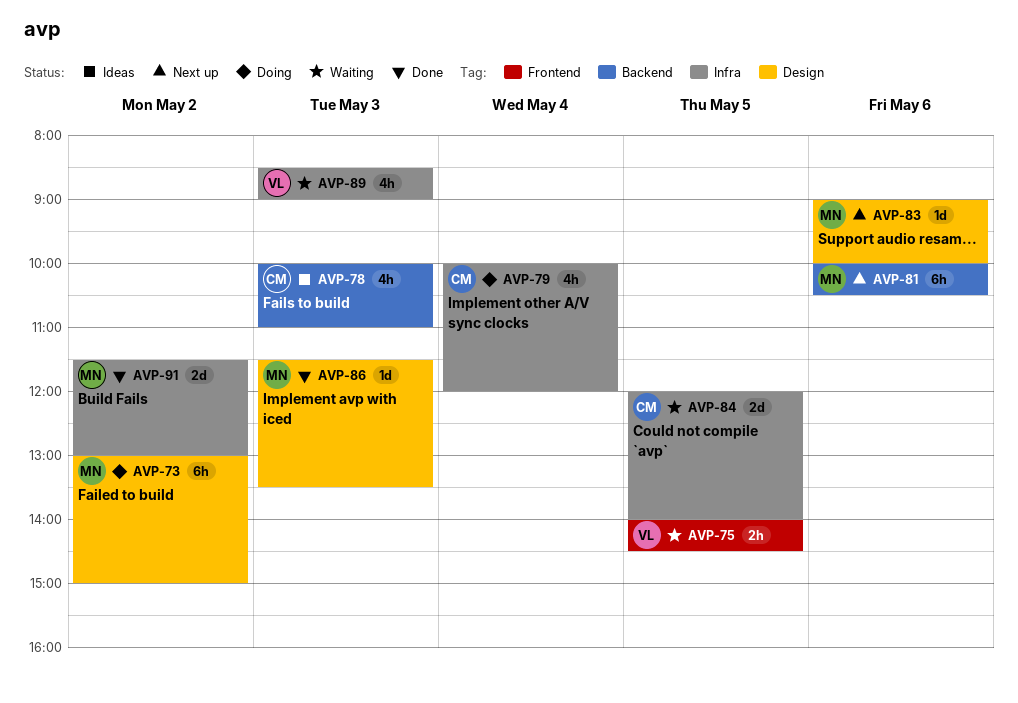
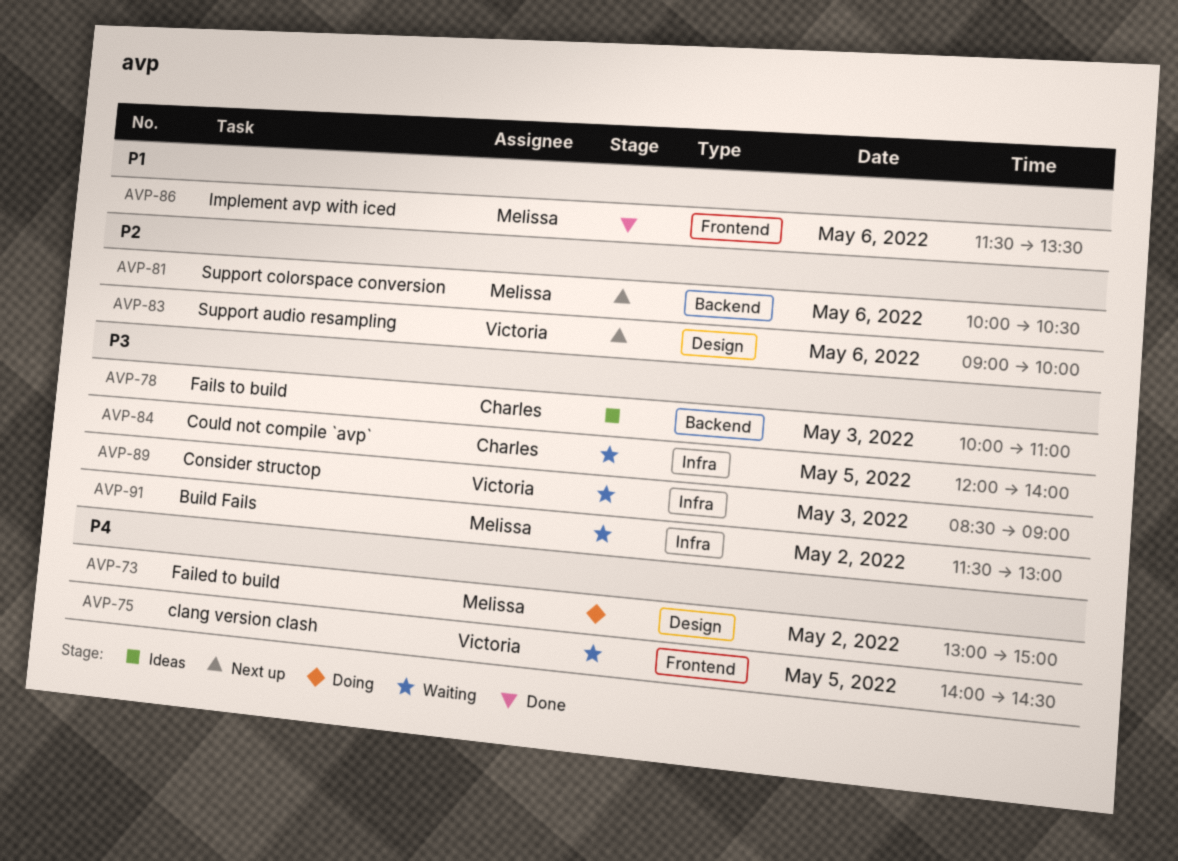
AVP-79: present -> none
AVP-83, owner: Melissa -> Victoria
AVP-86, label: Design -> Frontend
AVP-86, day: May 3 -> May 6
AVP-91, status: Done -> Waiting

